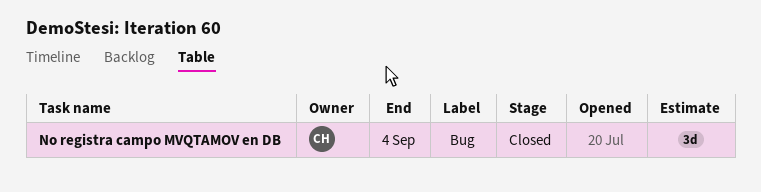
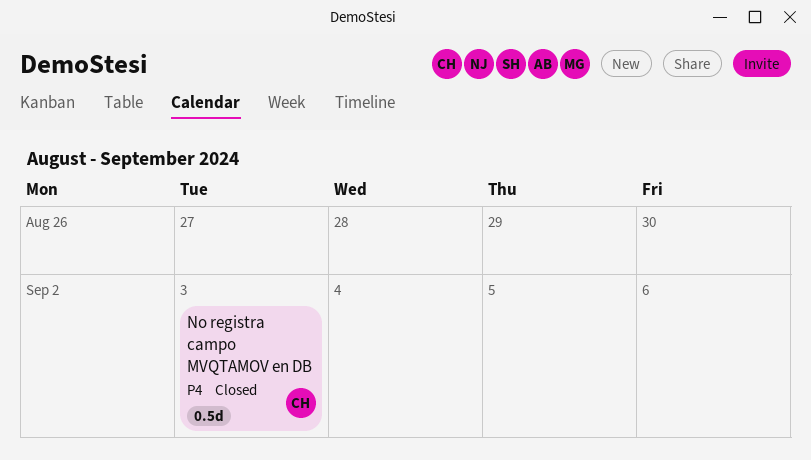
No registra campo MVQTAMOV en DB, estimate: 3d -> 0.5d
No registra campo MVQTAMOV en DB, due: Sep 4 -> Sep 3

